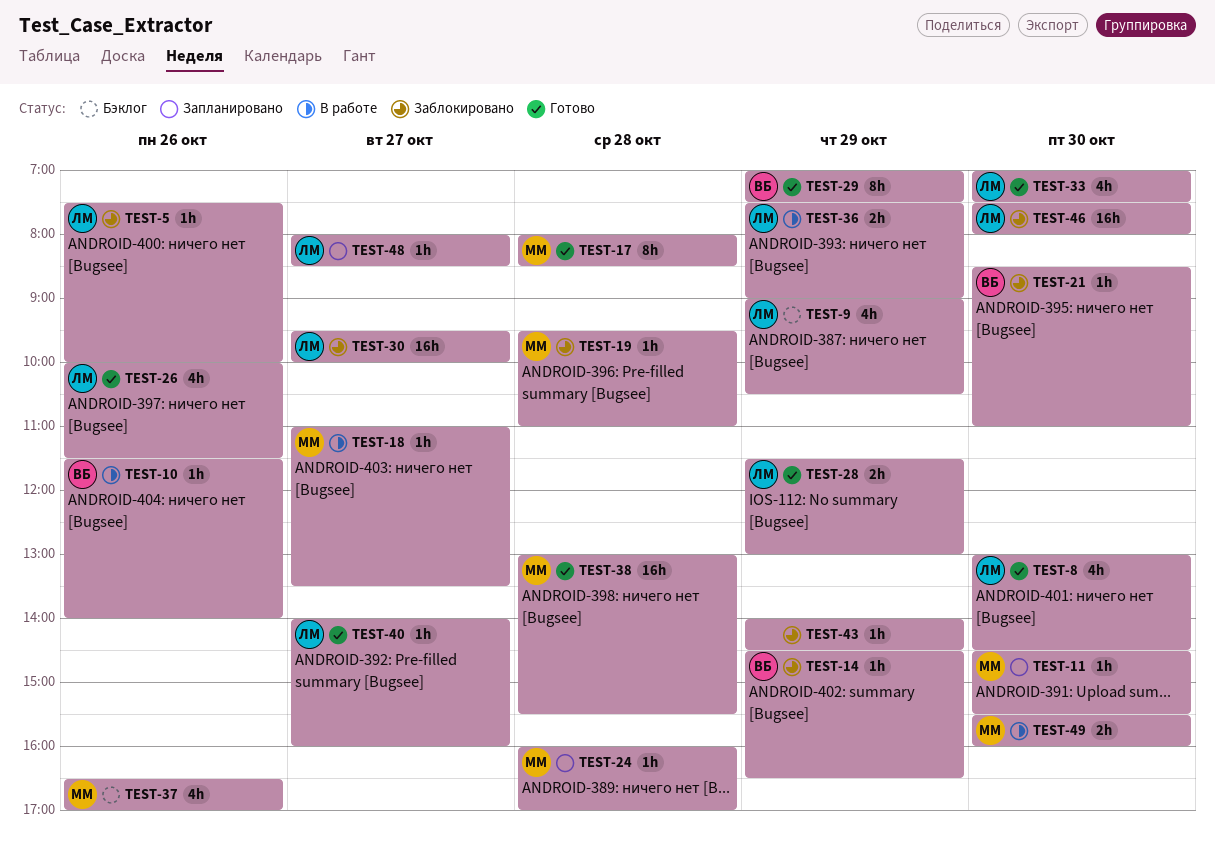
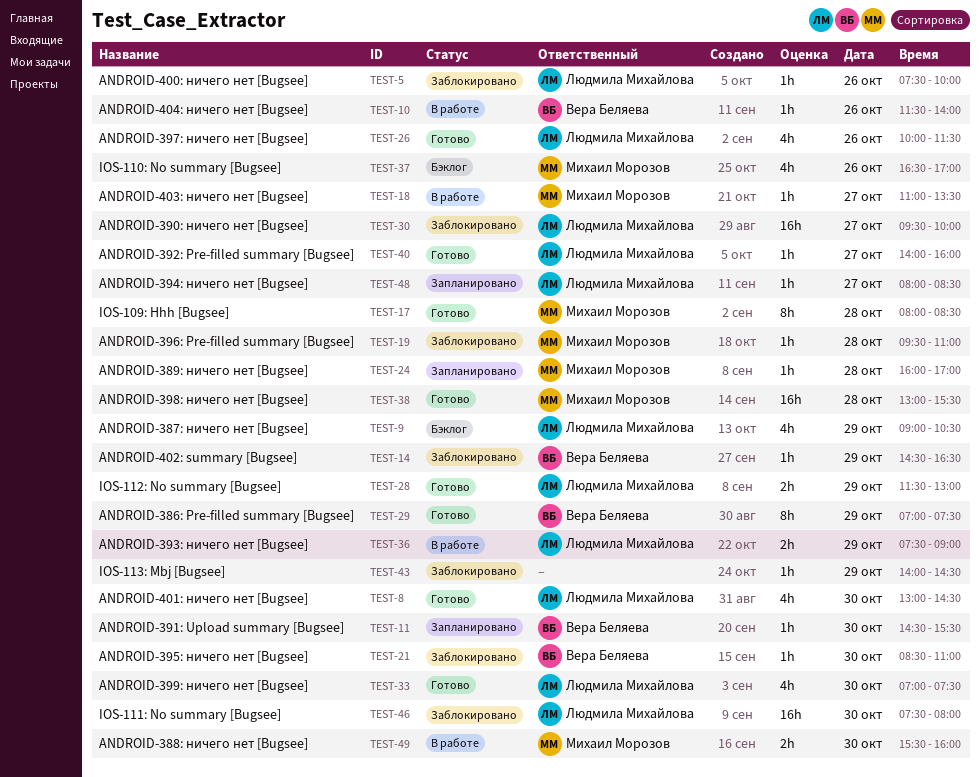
TEST-11, owner: Михаил Морозов -> Вера Беляева

